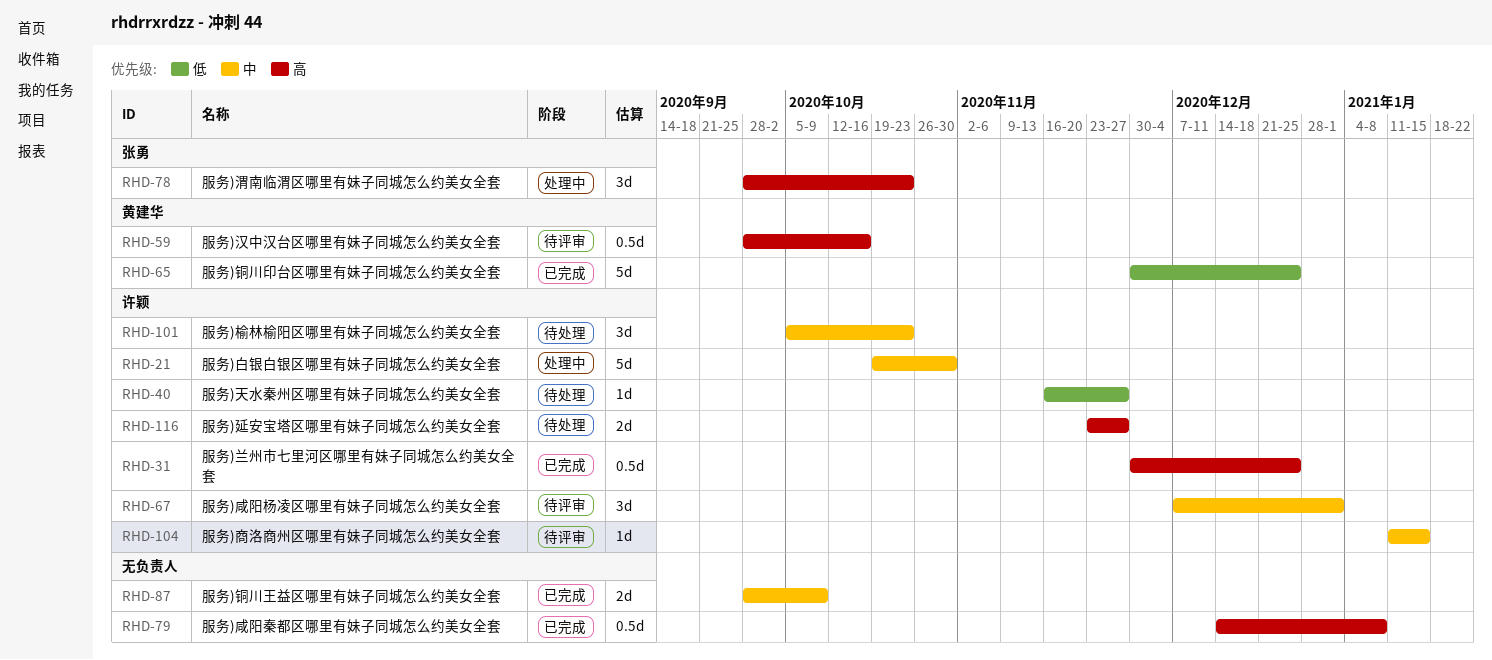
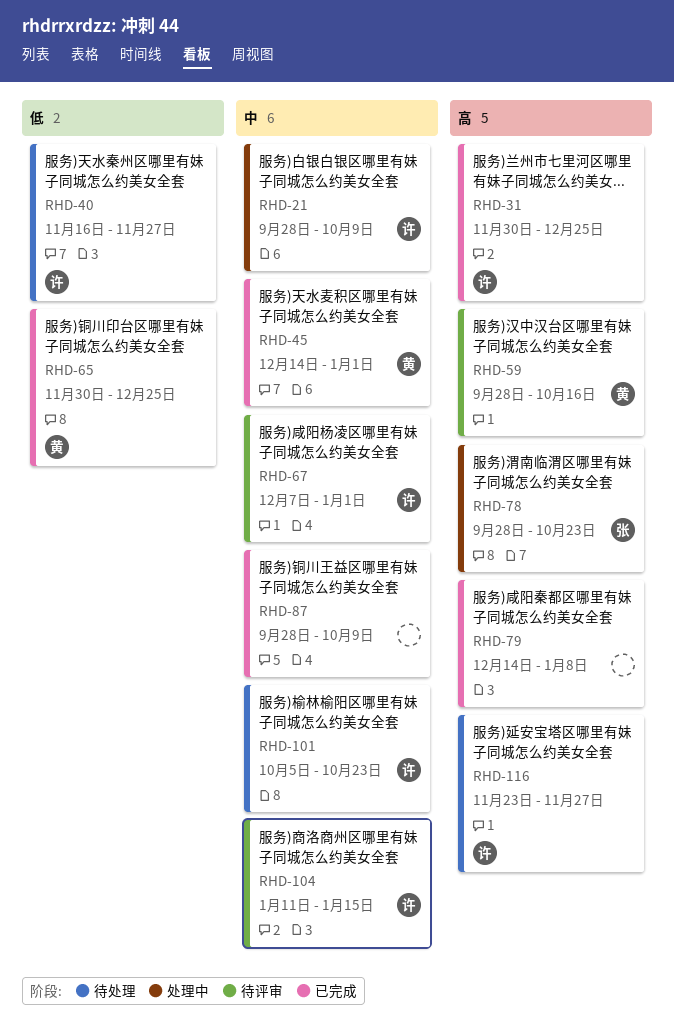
RHD-21, start: Oct 19 -> Sep 28
RHD-21, due: Oct 30 -> Oct 9
RHD-45: none -> present

